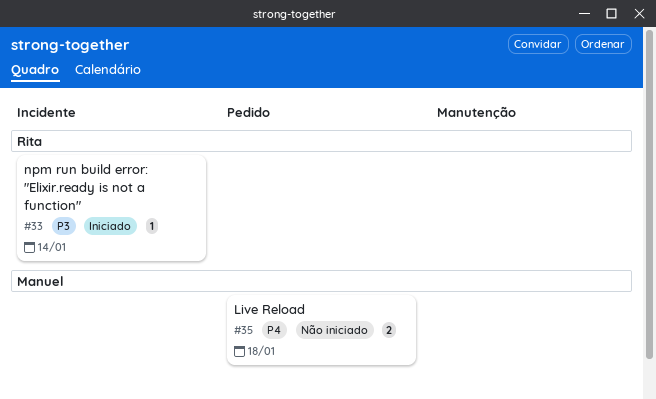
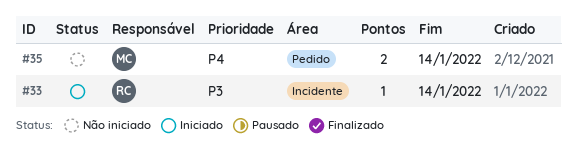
#35, due: Jan 18 -> Jan 14

